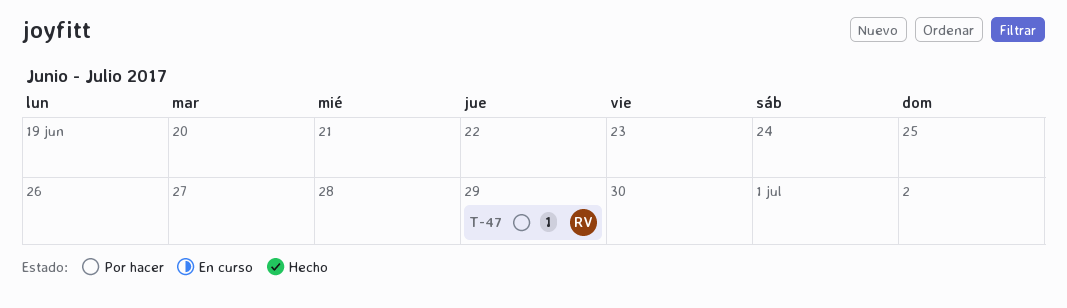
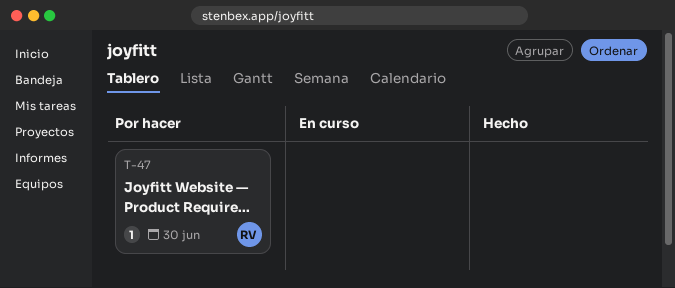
T-47, due: Jun 29 -> Jun 30

